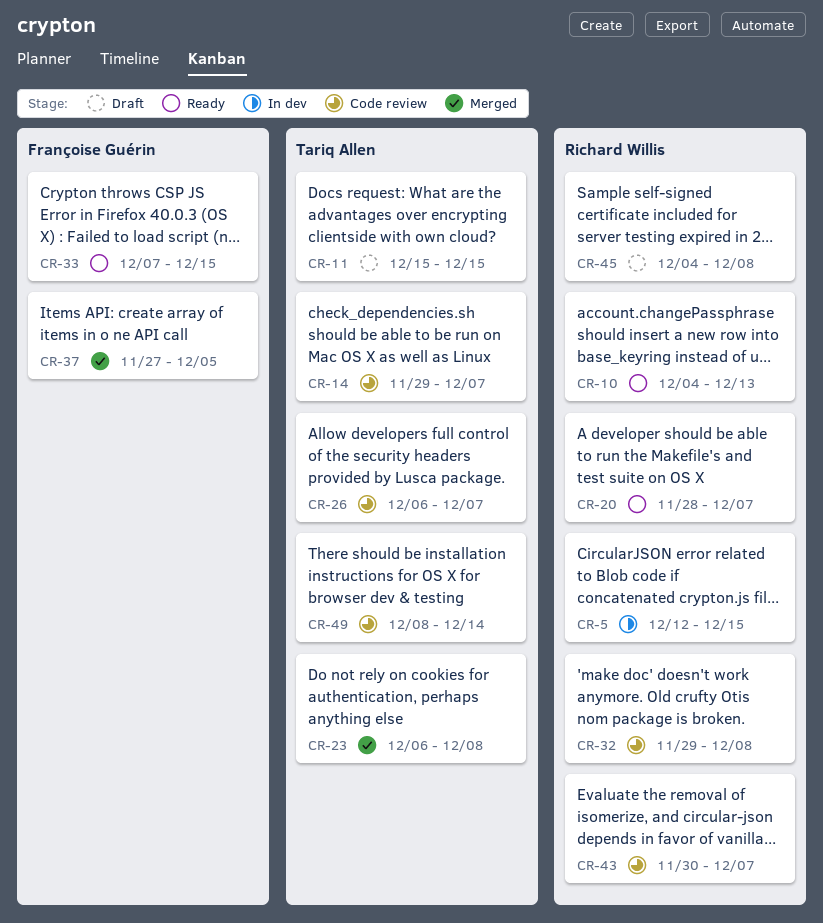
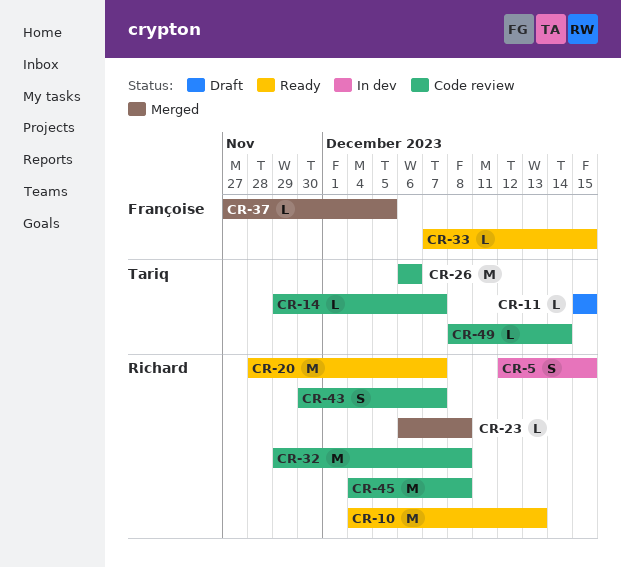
CR-23, owner: Tariq Allen -> Richard Willis
CR-26, due: Dec 7 -> Dec 6
CR-45, status: Draft -> Code review

